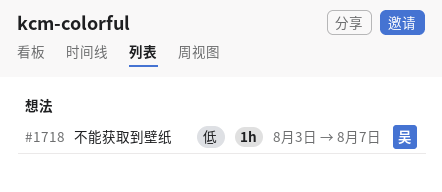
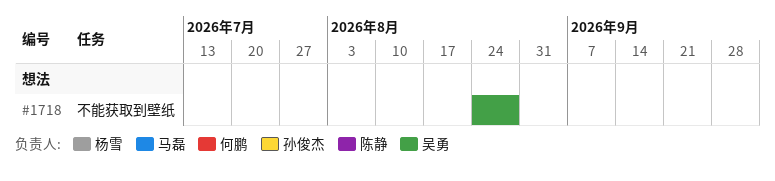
#1718, start: Aug 3 -> Aug 24
#1718, due: Aug 7 -> Aug 28

